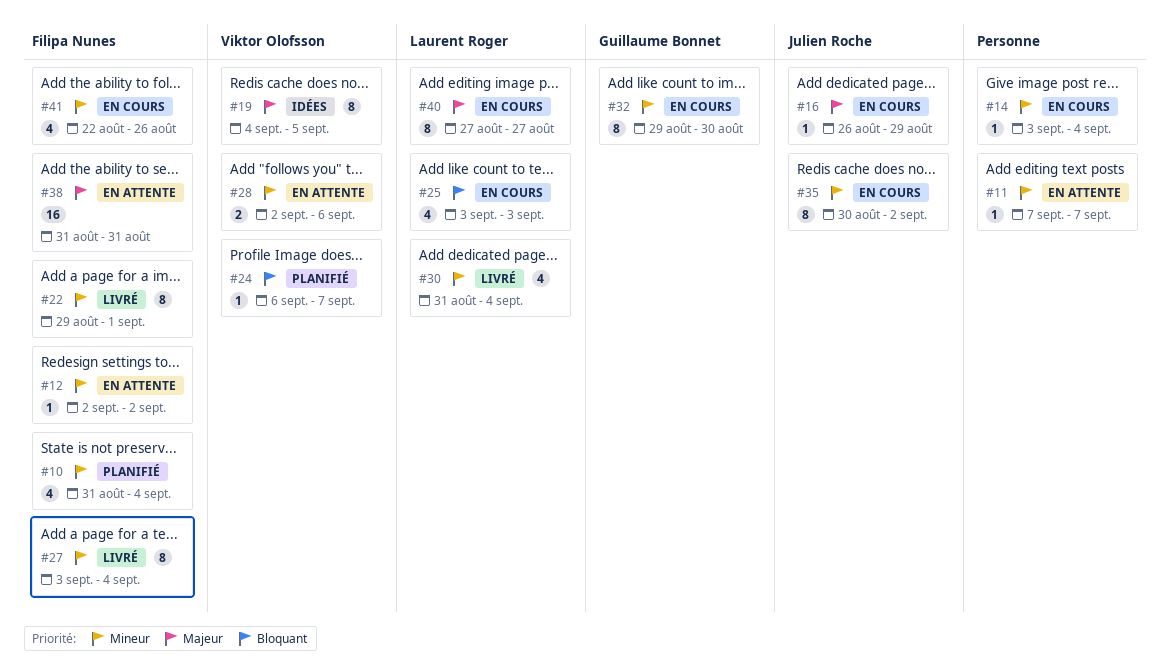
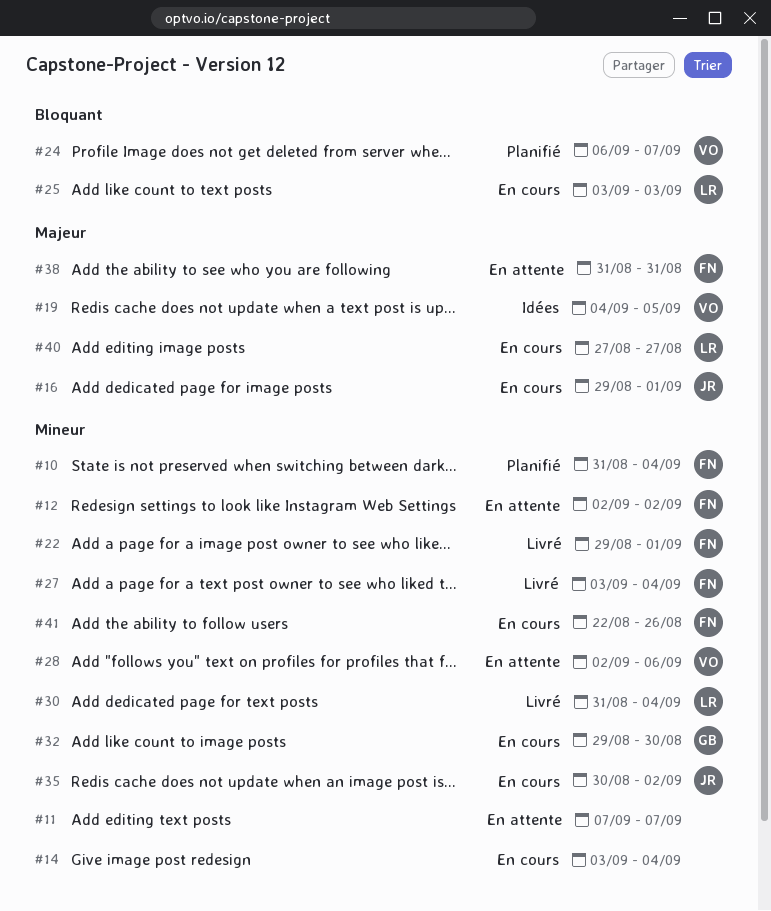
#16, start: Aug 26 -> Aug 29
#16, due: Aug 29 -> Sep 1

